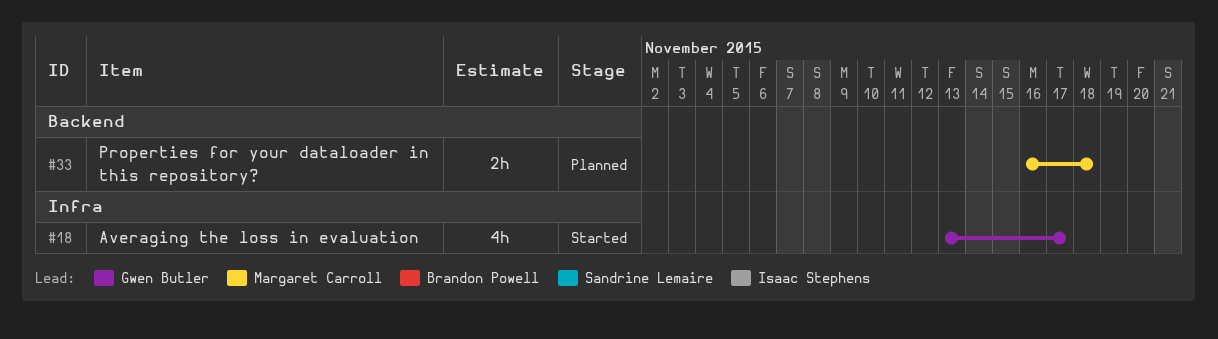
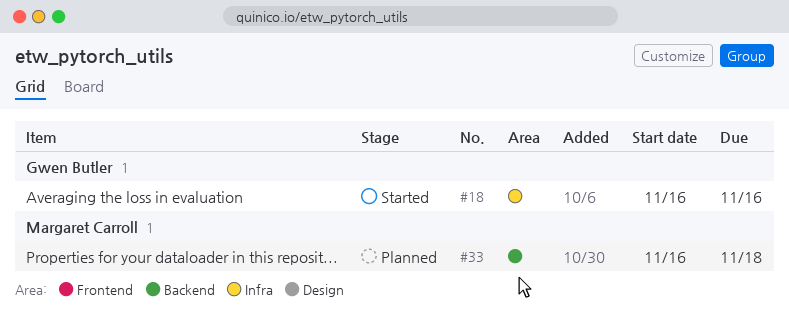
#18, start: Nov 13 -> Nov 16
#18, due: Nov 17 -> Nov 16

